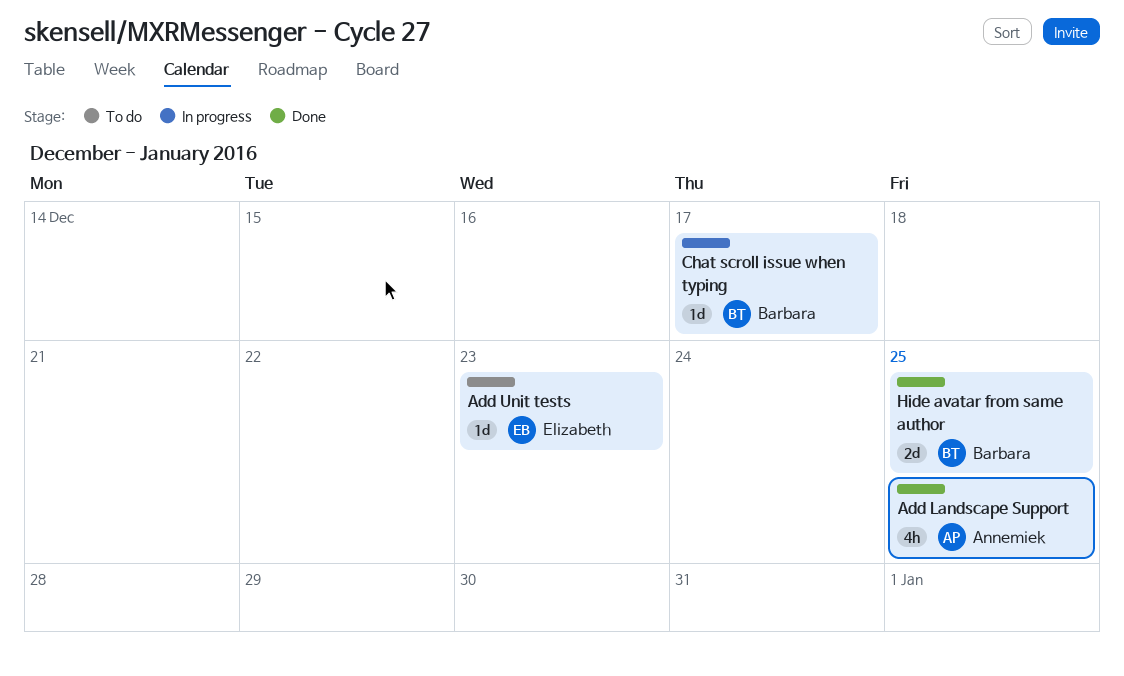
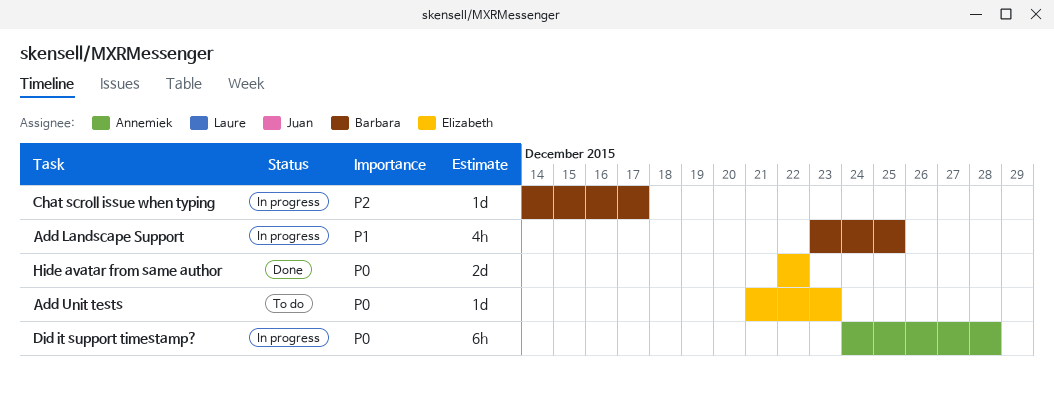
Add Landscape Support, status: Done -> In progress
Add Landscape Support, owner: Annemiek -> Barbara
Did it support timestamp?: none -> present
Hide avatar from same author, owner: Barbara -> Elizabeth
Hide avatar from same author, due: Dec 25 -> Dec 22

